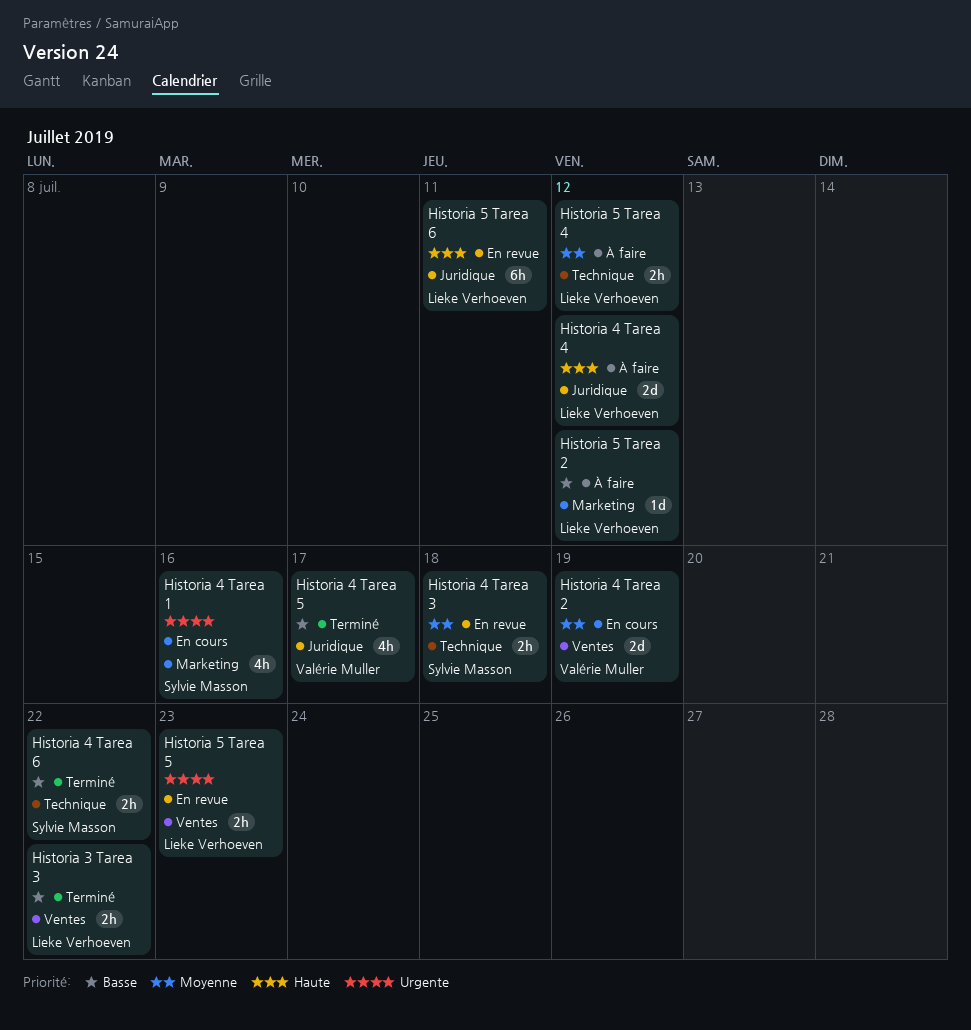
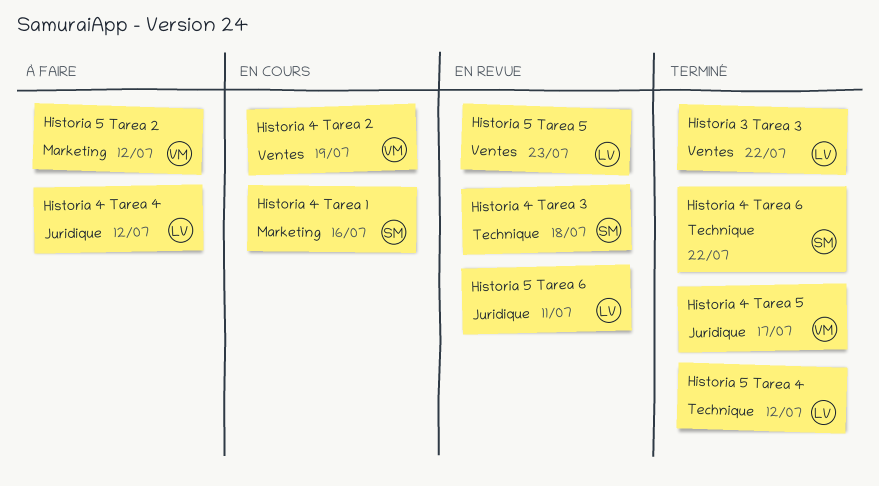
Historia 5 Tarea 2, owner: Lieke Verhoeven -> Valérie Muller
Historia 5 Tarea 4, status: À faire -> Terminé

